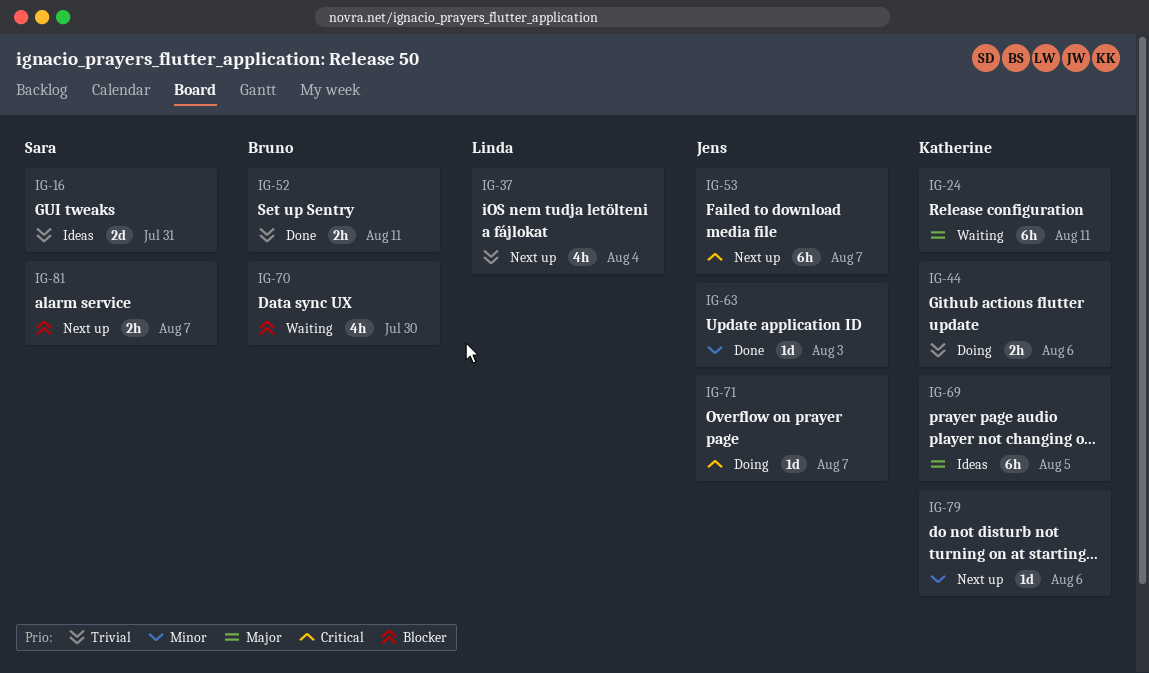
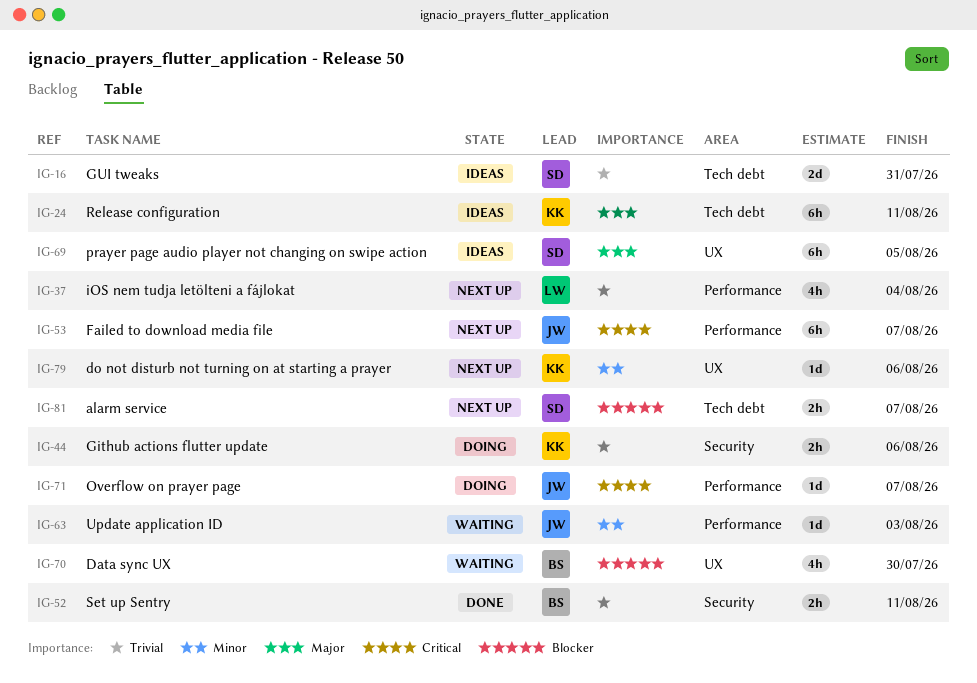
IG-24, status: Waiting -> Ideas
IG-63, status: Done -> Waiting
IG-69, owner: Katherine -> Sara

